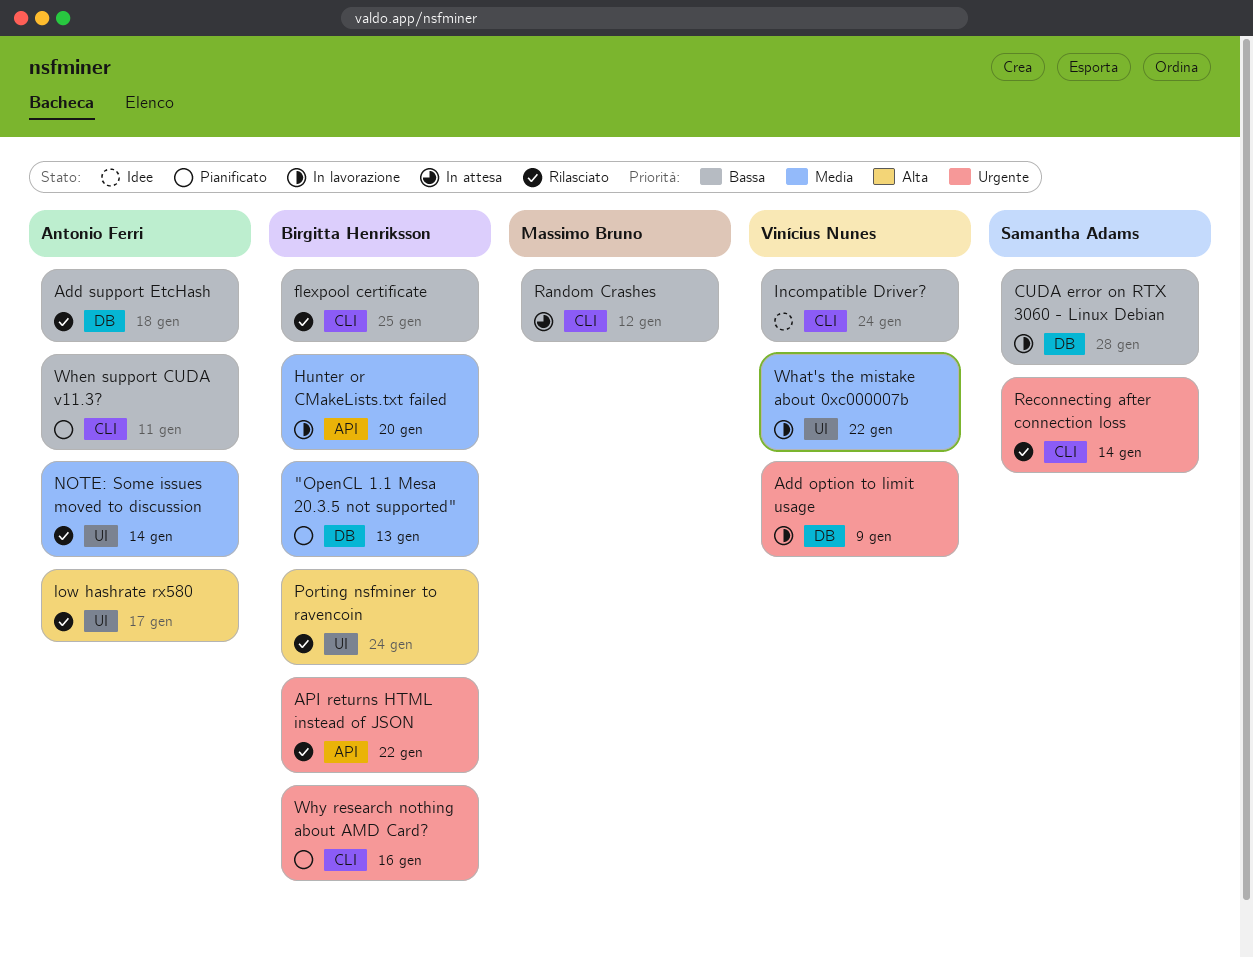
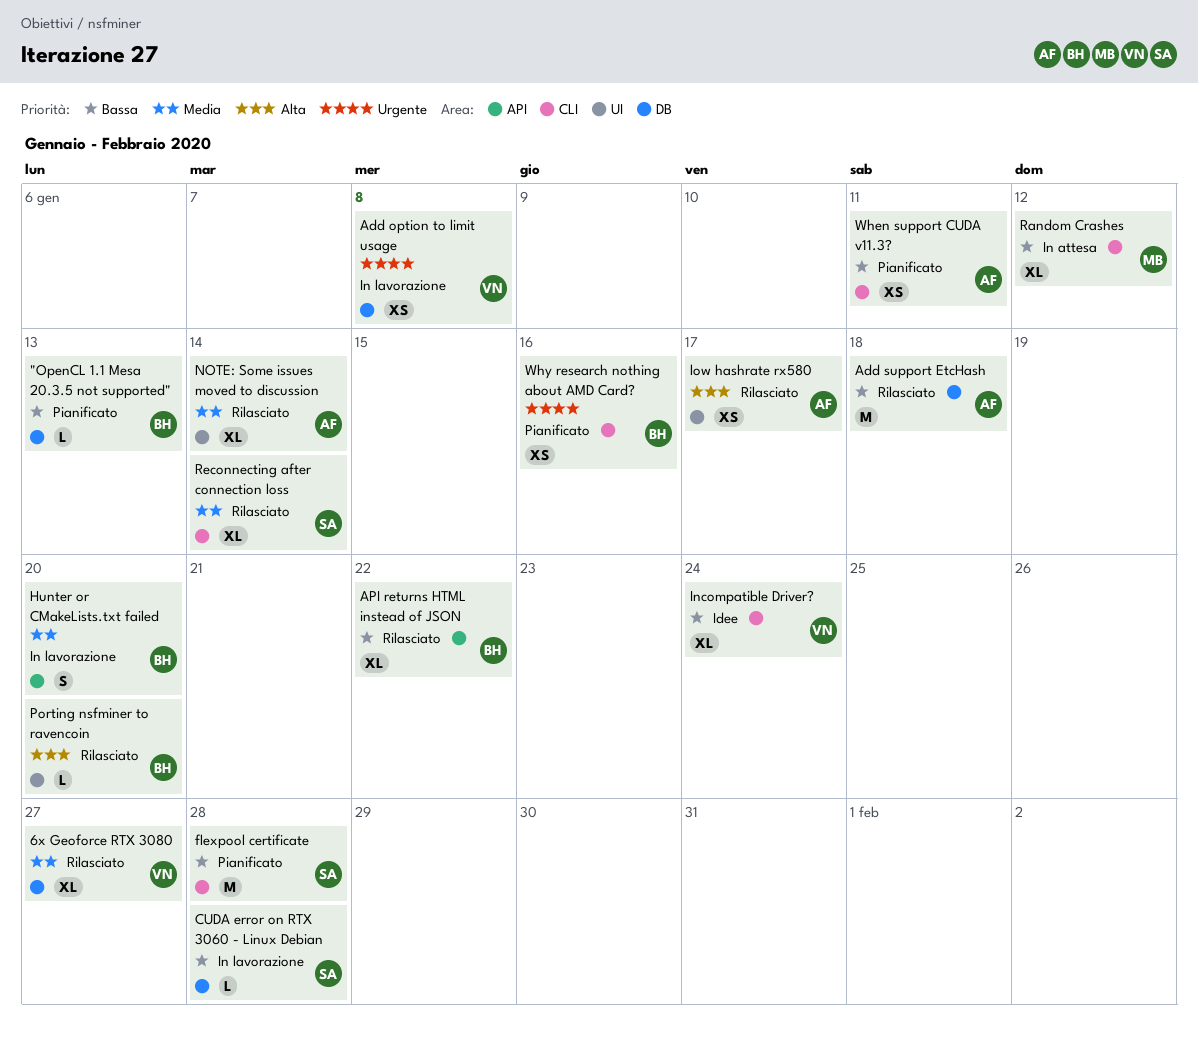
"OpenCL 1.1 Mesa 20.3.5 not supported", priority: Media -> Bassa
6x Geoforce RTX 3080: none -> present
Add option to limit usage, due: Jan 9 -> Jan 8
API returns HTML instead of JSON, priority: Urgente -> Bassa
flexpool certificate, status: Rilasciato -> Pianificato
flexpool certificate, owner: Birgitta Henriksson -> Samantha Adams
flexpool certificate, due: Jan 25 -> Jan 28
Porting nsfminer to ravencoin, due: Jan 24 -> Jan 20
Reconnecting after connection loss, priority: Urgente -> Media
What's the mistake about 0xc000007b: present -> none

